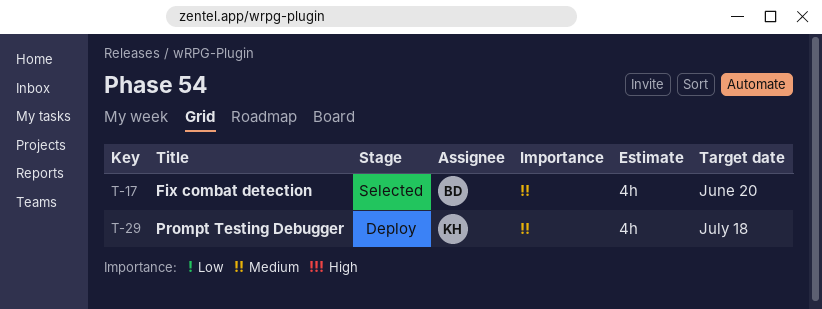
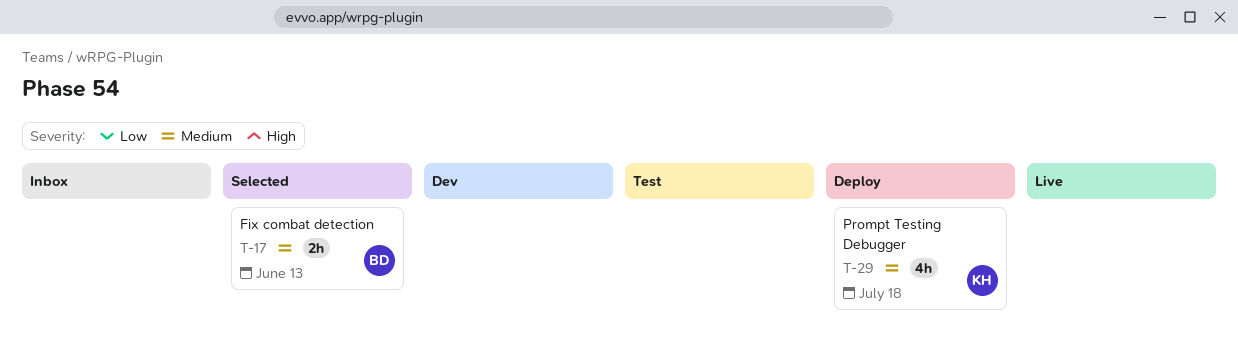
T-17, estimate: 4h -> 2h
T-17, due: Jun 20 -> Jun 13

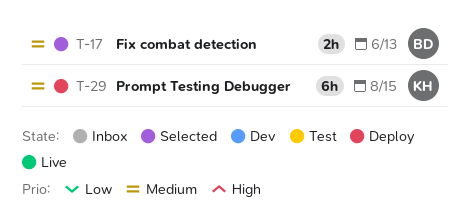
T-29, estimate: 4h -> 6h
T-29, due: Jul 18 -> Aug 15

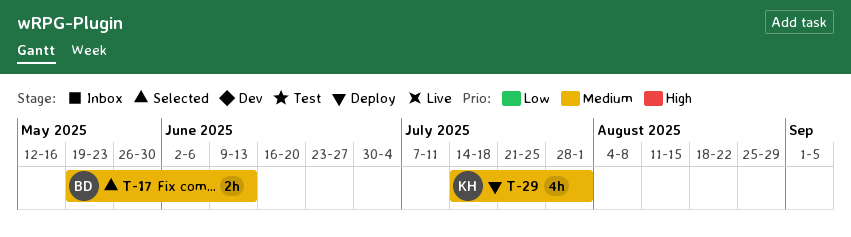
T-29, estimate: 6h -> 4h
T-29, due: Aug 15 -> Aug 1

